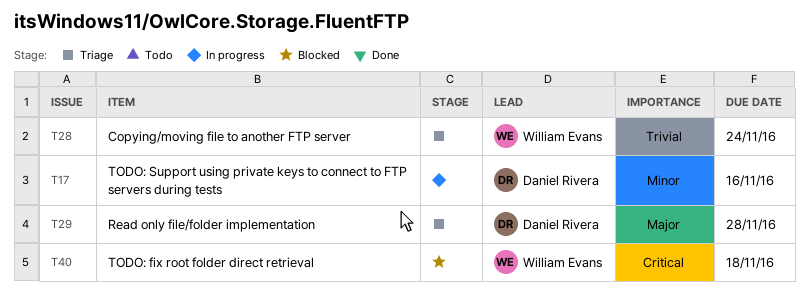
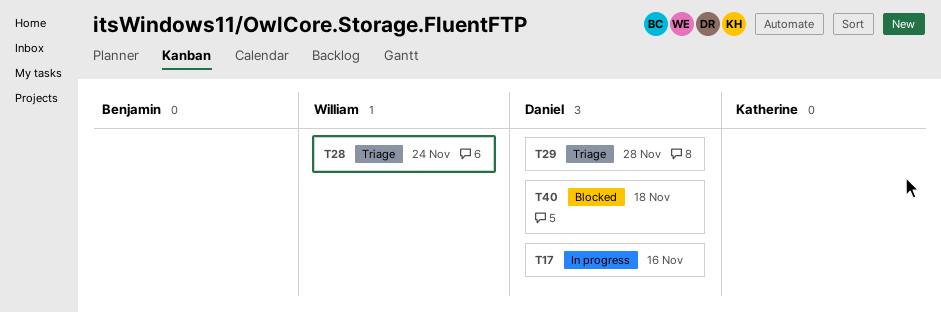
T40, owner: William Evans -> Daniel Rivera

